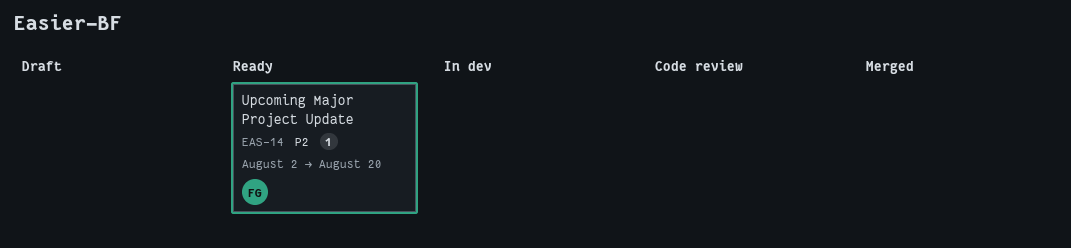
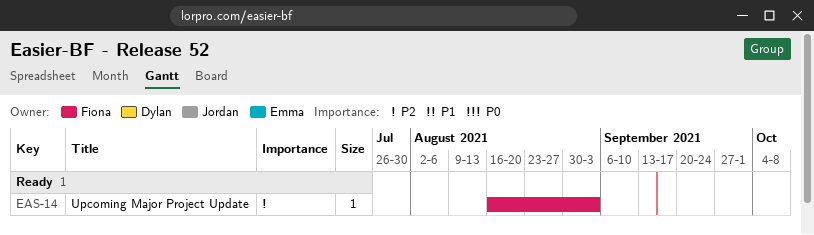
EAS-14, start: Aug 2 -> Aug 16
EAS-14, due: Aug 20 -> Sep 3

